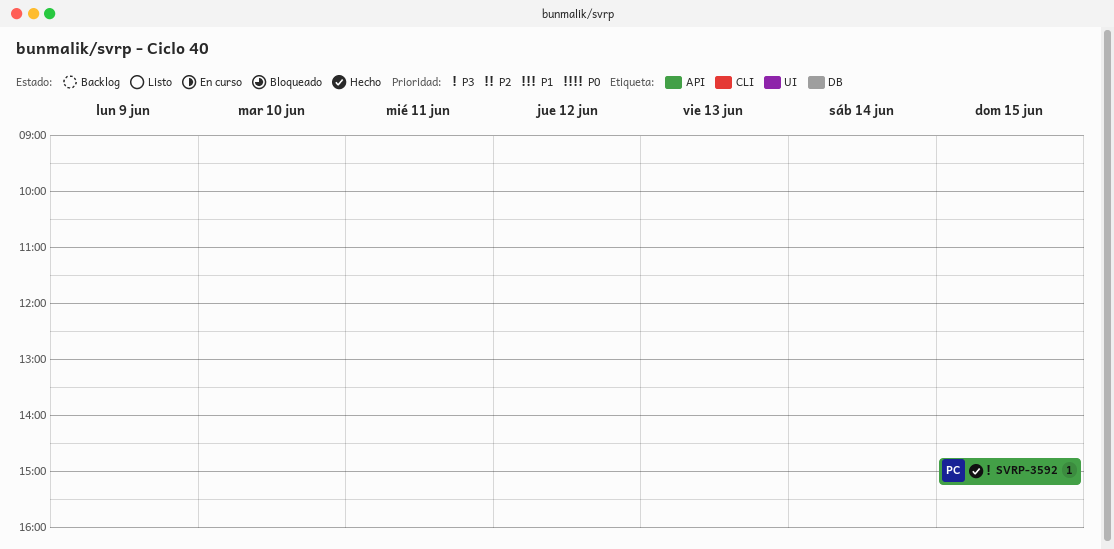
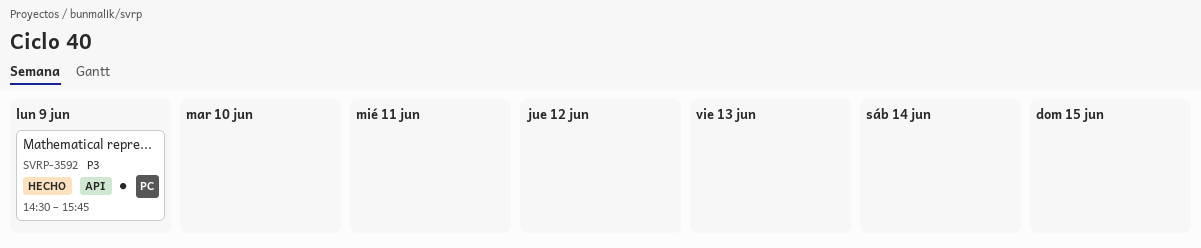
SVRP-3592, day: Jun 15 -> Jun 9
SVRP-3592, begins: 14:45 -> 14:30
SVRP-3592, ends: 15:15 -> 15:45

